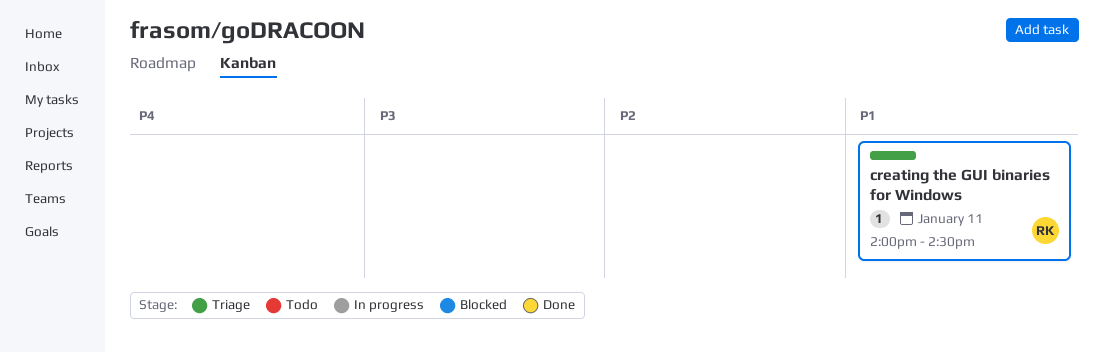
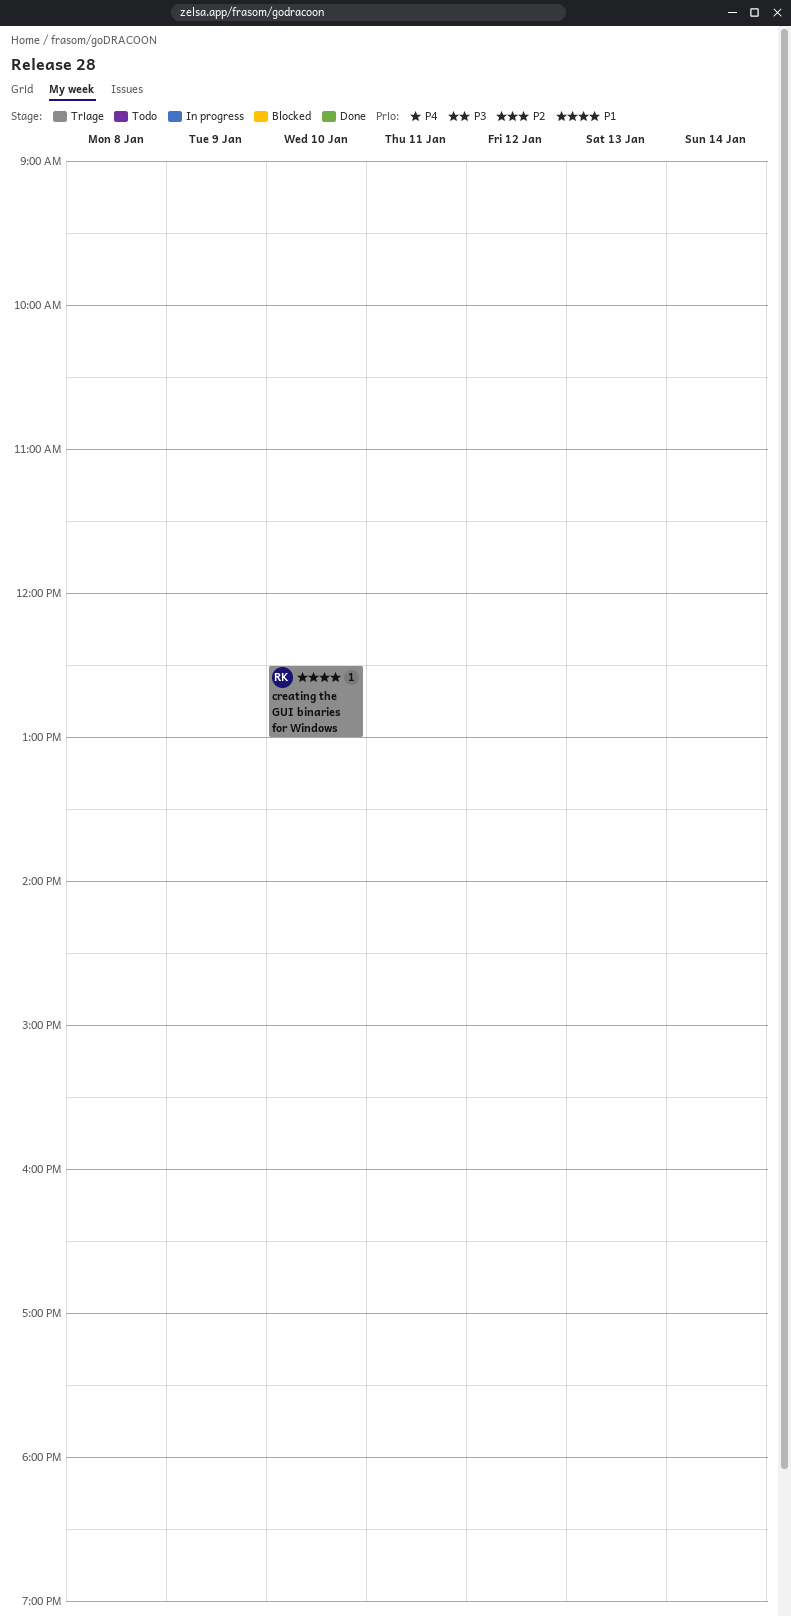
creating the GUI binaries for Windows, day: Jan 11 -> Jan 10
creating the GUI binaries for Windows, begins: 14:00 -> 12:30
creating the GUI binaries for Windows, ends: 14:30 -> 13:00

